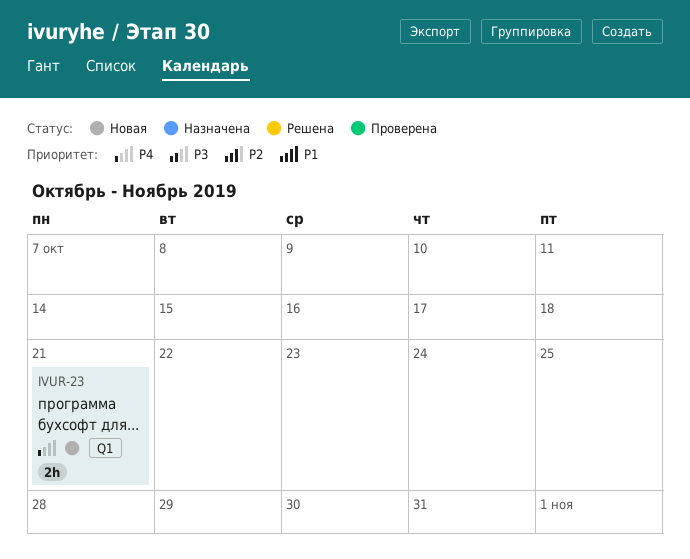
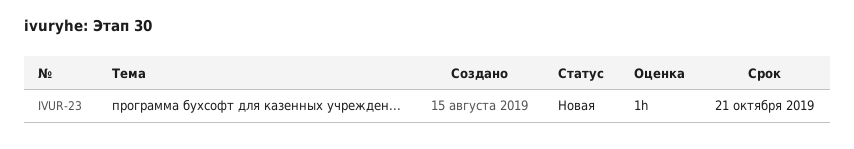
IVUR-23, estimate: 2h -> 1h

